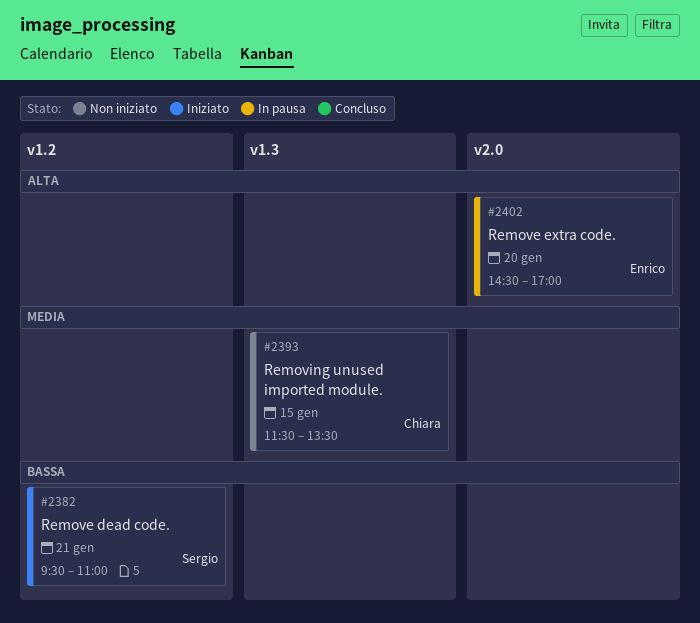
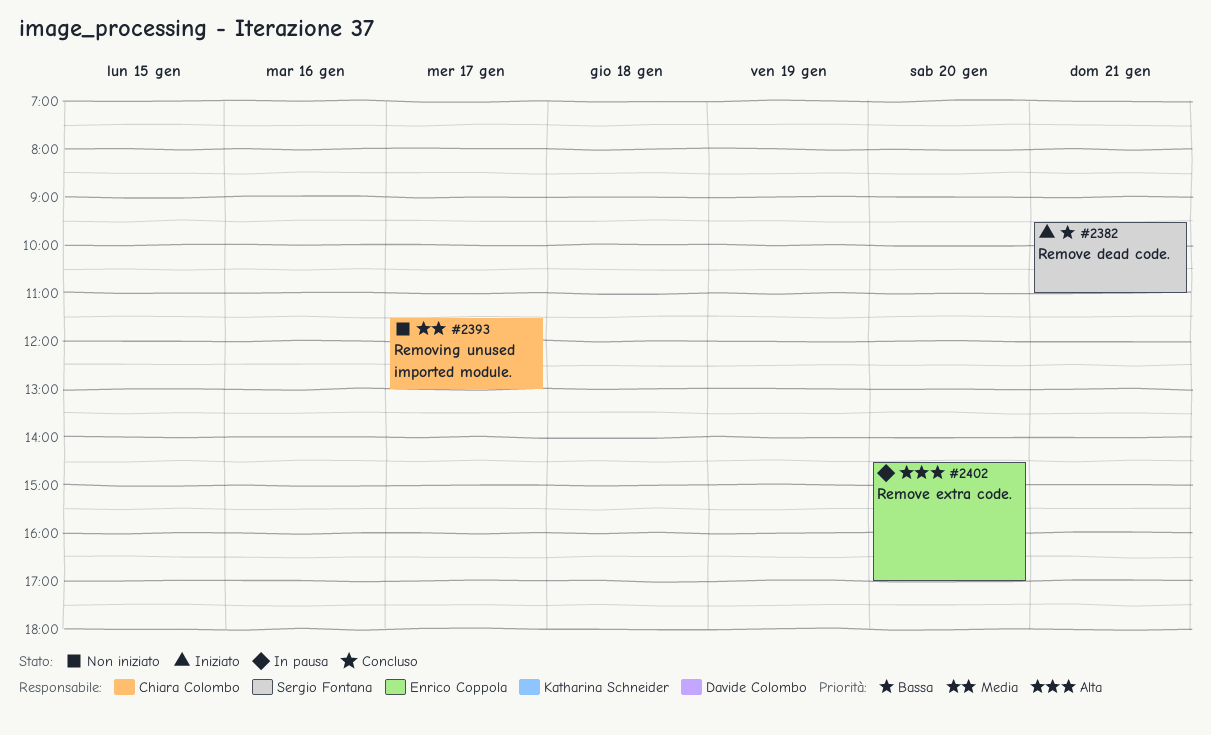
#2393, day: Jan 15 -> Jan 17
#2393, ends: 13:30 -> 13:00

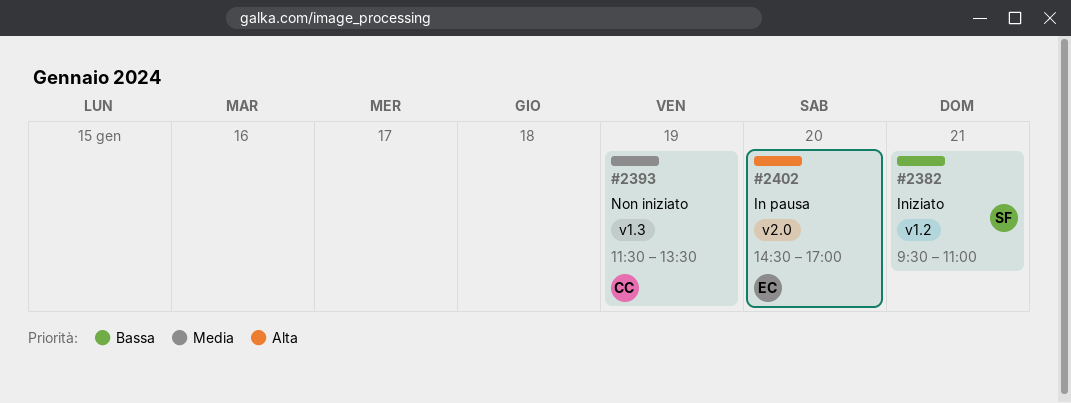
#2393, day: Jan 17 -> Jan 19
#2393, ends: 13:00 -> 13:30

